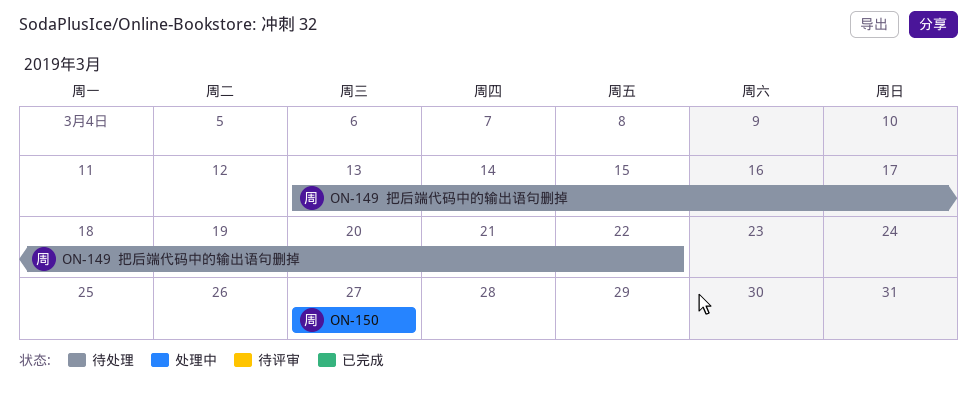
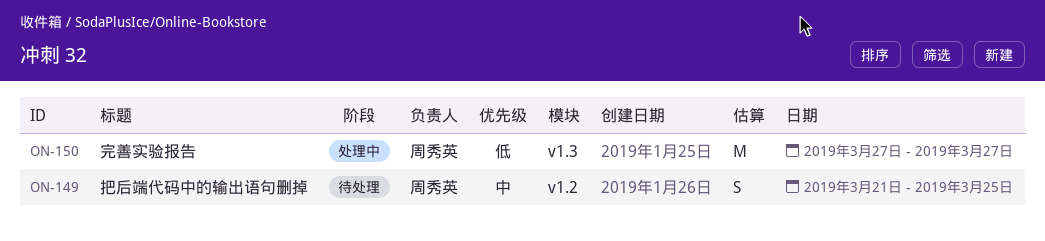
ON-149, start: Mar 13 -> Mar 21
ON-149, due: Mar 22 -> Mar 25

